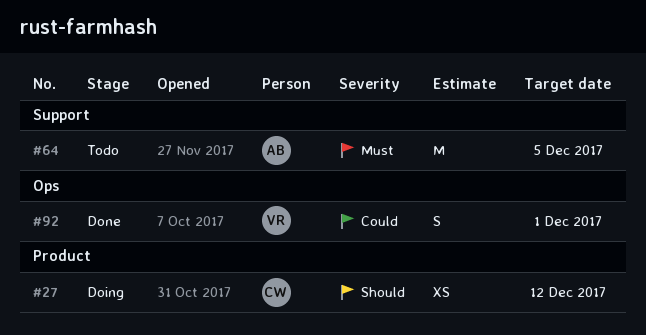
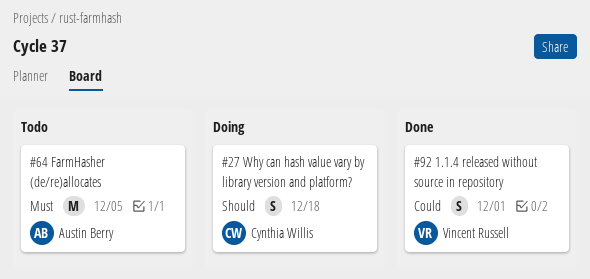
#27, estimate: XS -> S
#27, due: Dec 12 -> Dec 18

